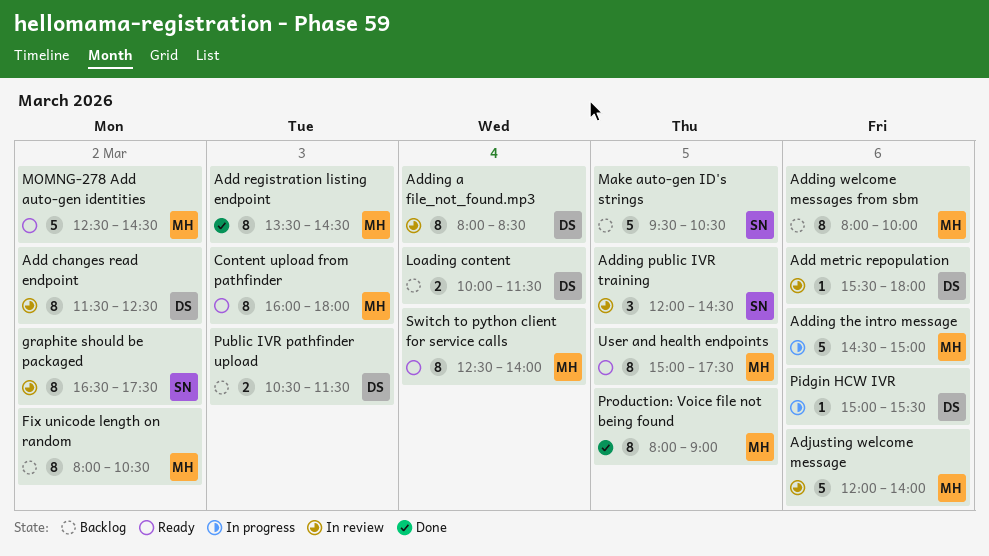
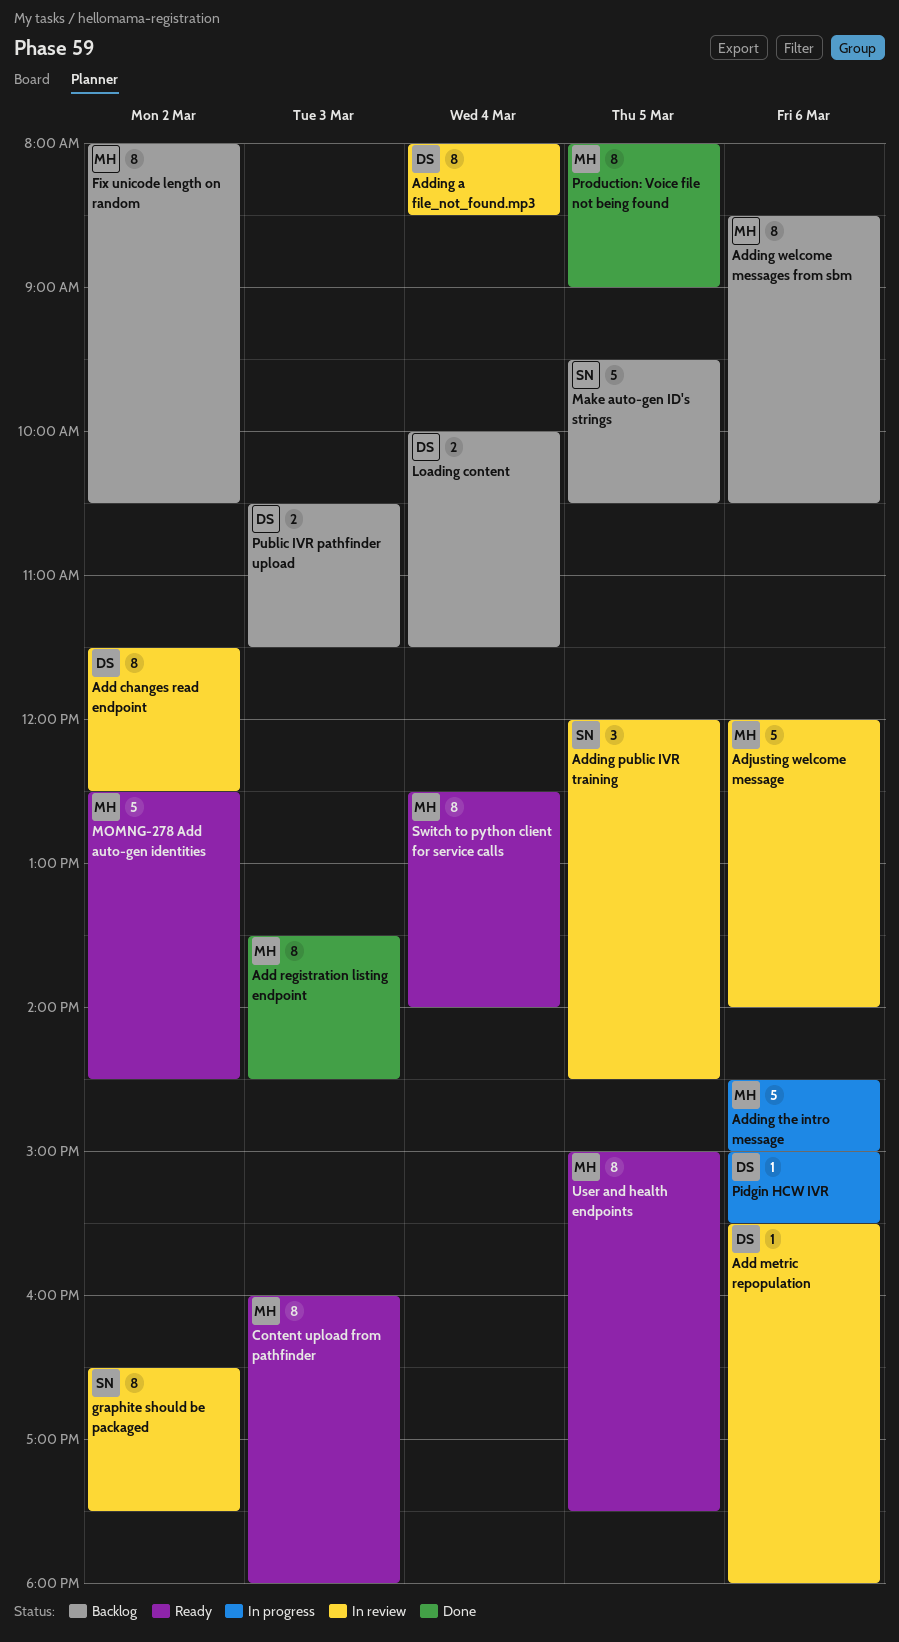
Adding welcome messages from sbm, begins: 08:00 -> 08:30
Adding welcome messages from sbm, ends: 10:00 -> 10:30

